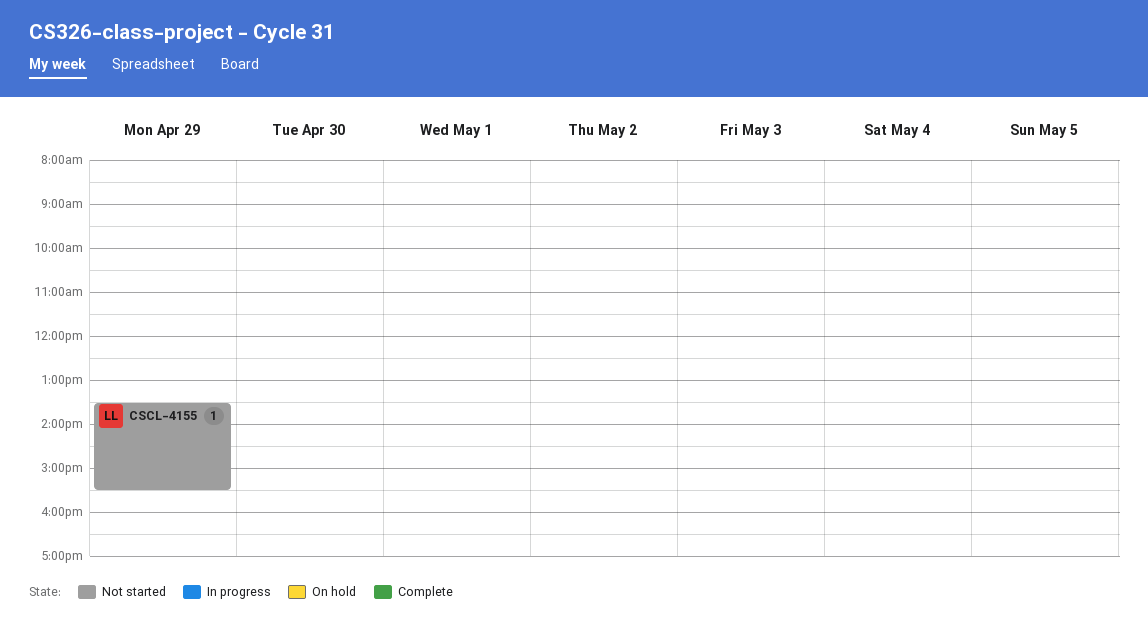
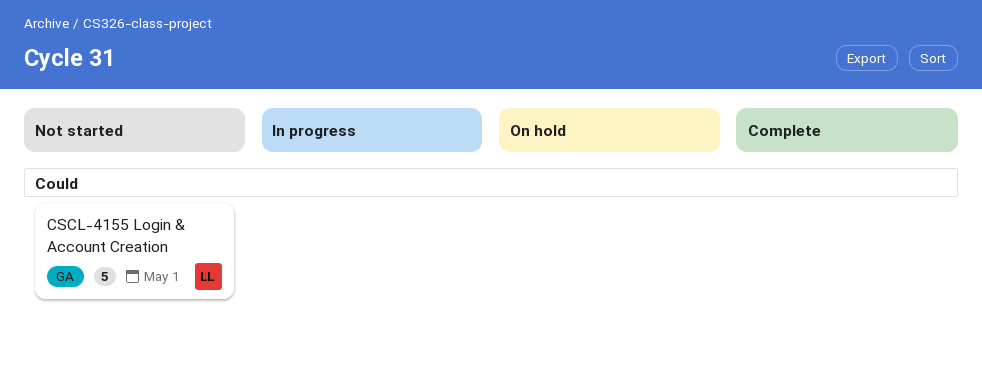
CSCL-4155, estimate: 1 -> 5
CSCL-4155, day: Apr 29 -> May 1

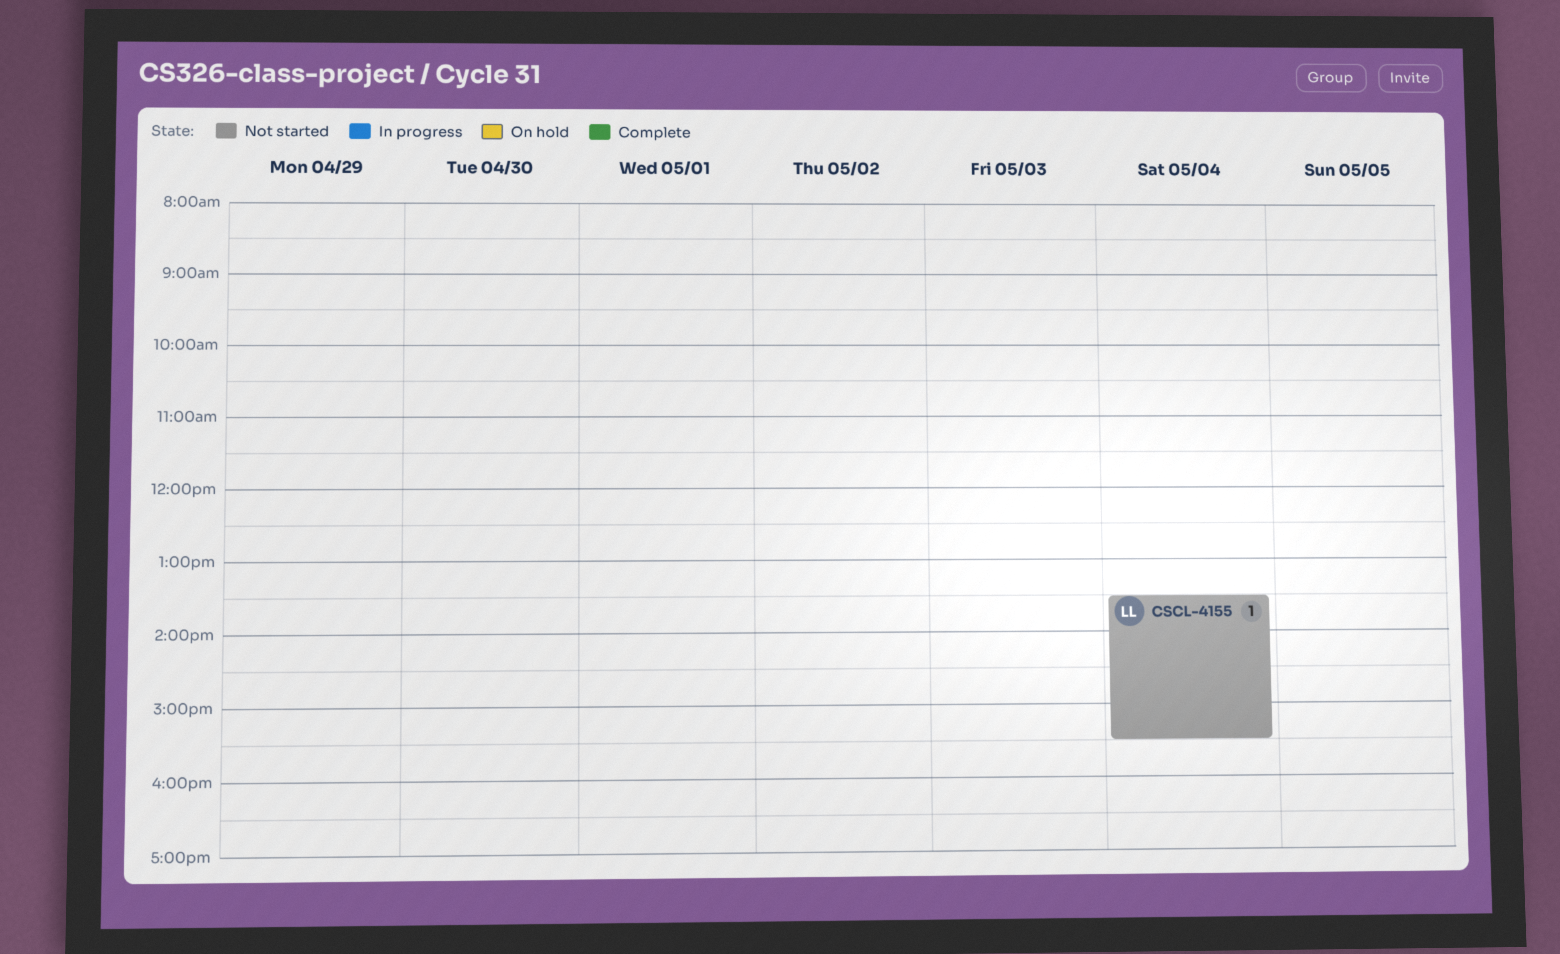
CSCL-4155, estimate: 5 -> 1
CSCL-4155, day: May 1 -> May 4

